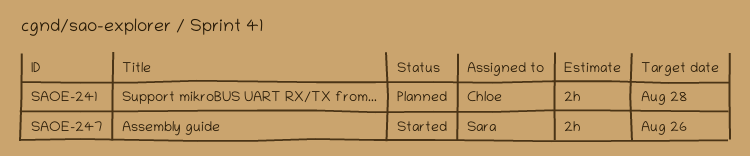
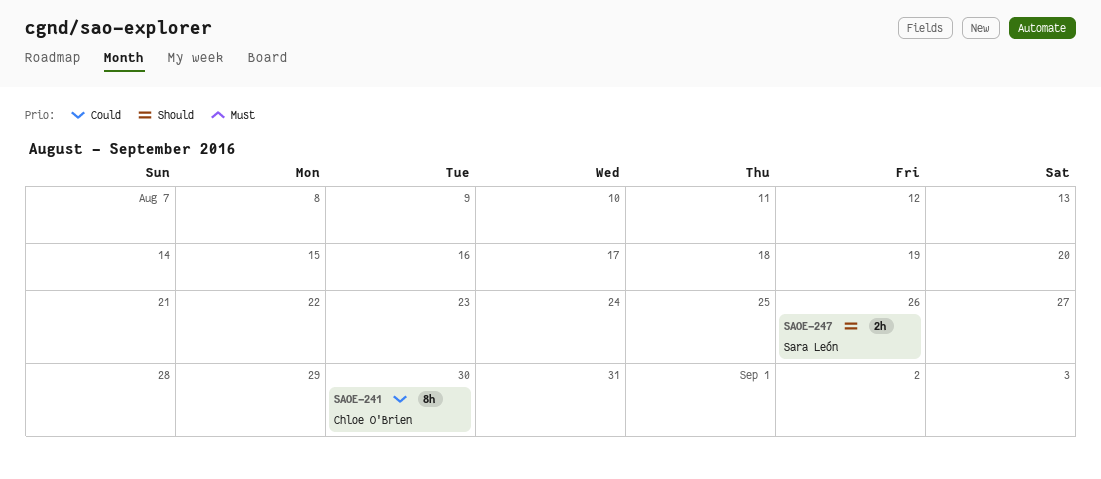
SAOE-241, estimate: 2h -> 8h
SAOE-241, due: Aug 28 -> Aug 30

